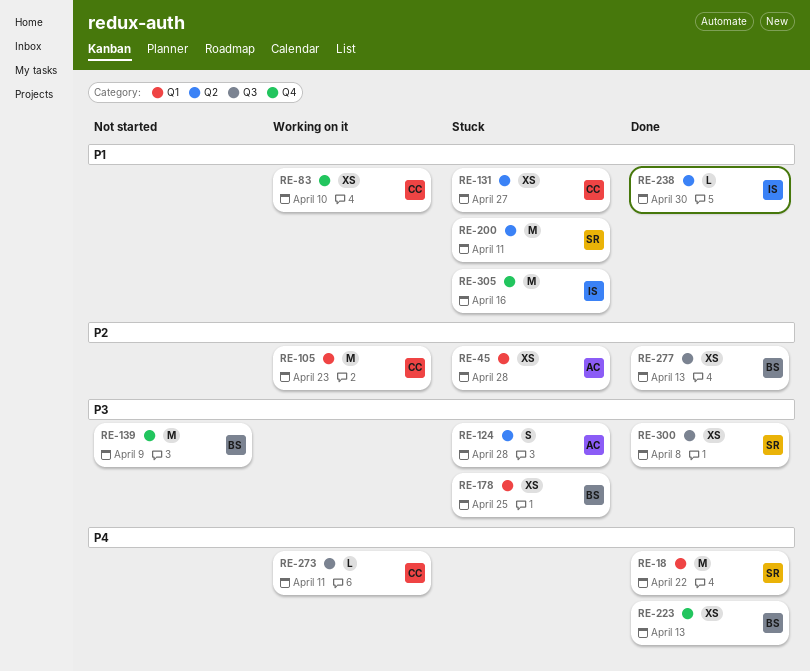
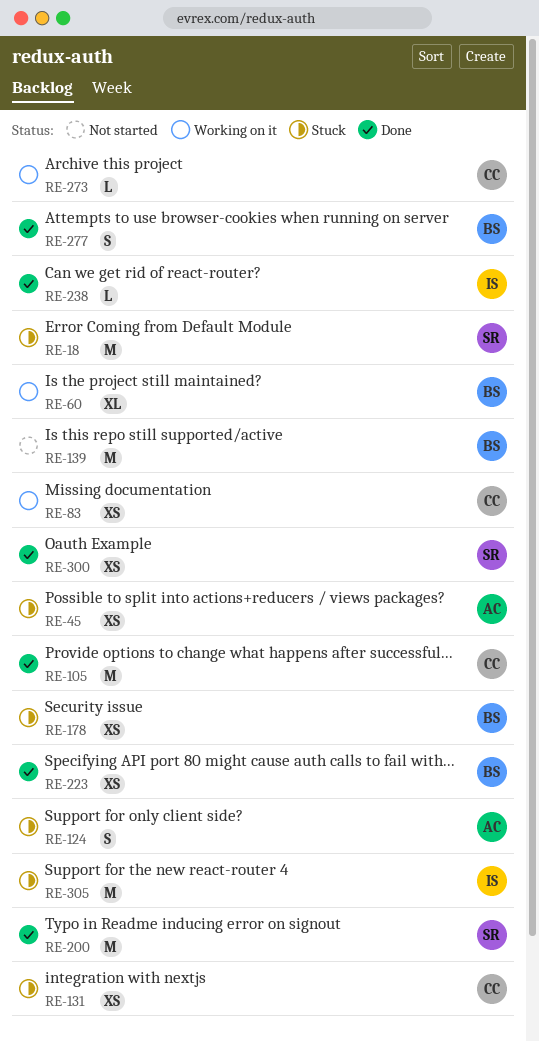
RE-18, status: Done -> Stuck
RE-60: none -> present
RE-105, status: Working on it -> Done
RE-200, status: Stuck -> Done
RE-277, estimate: XS -> S

